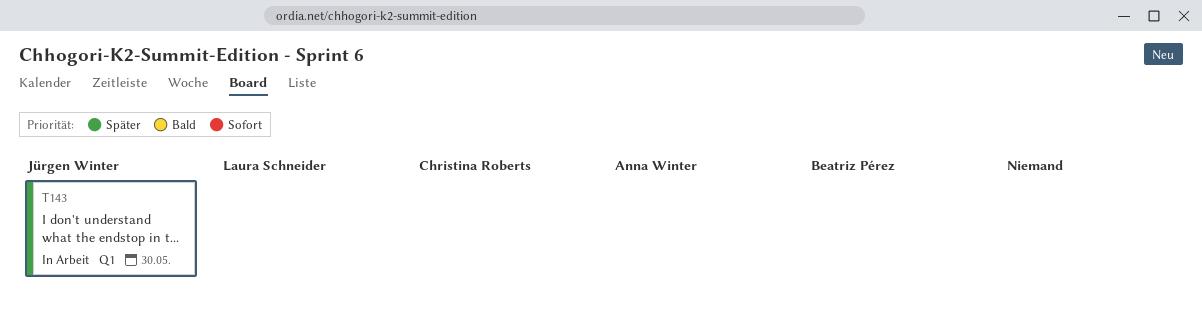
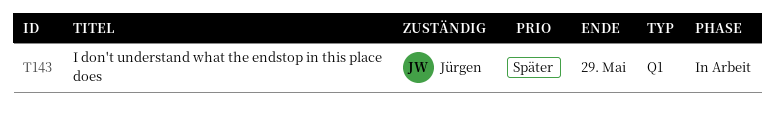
T143, due: May 30 -> May 29

